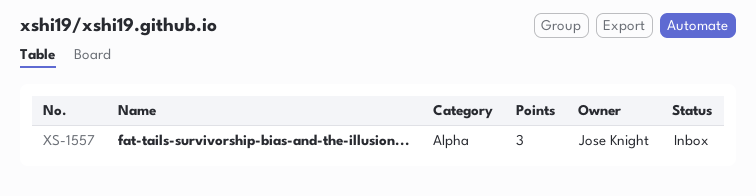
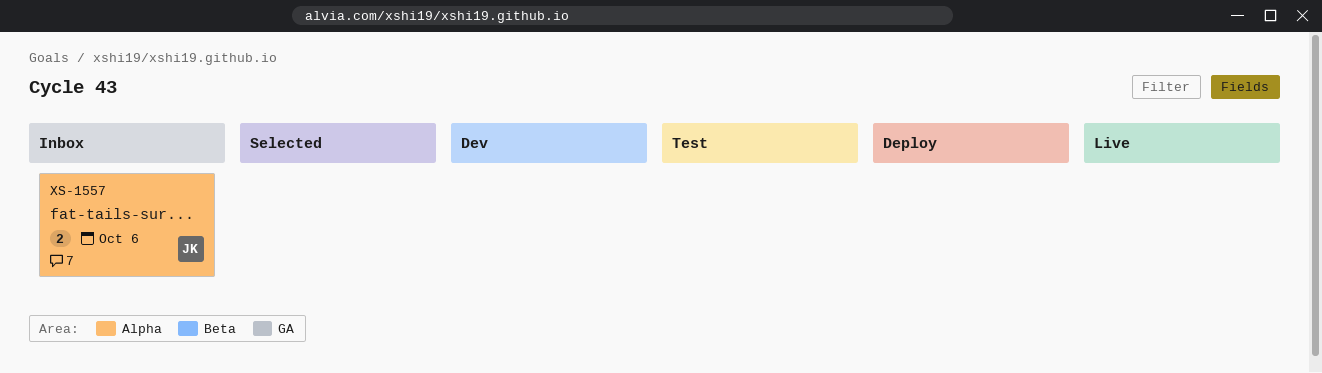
XS-1557, estimate: 3 -> 2

